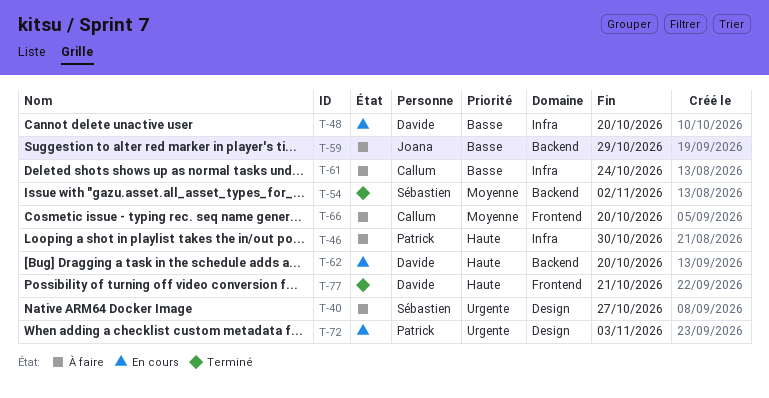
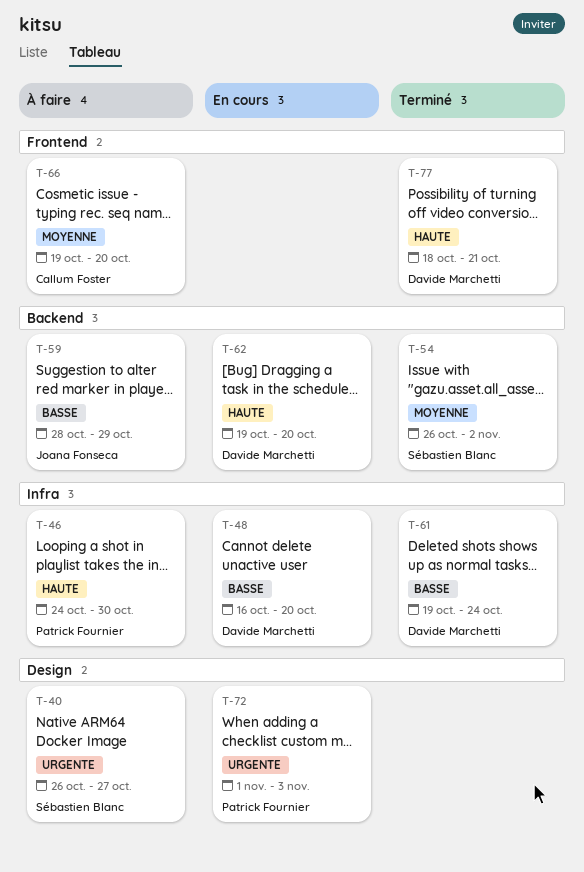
T-61, status: À faire -> Terminé
T-61, owner: Callum Foster -> Davide Marchetti

